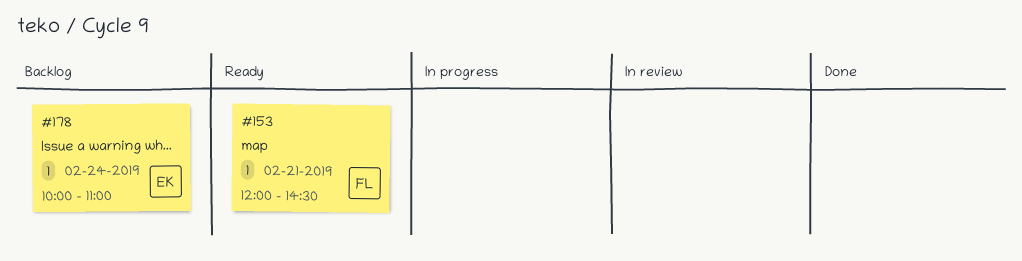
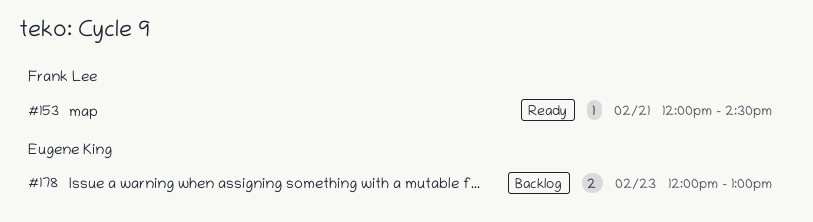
#178, estimate: 1 -> 2
#178, day: Feb 24 -> Feb 23
#178, begins: 10:00 -> 12:00
#178, ends: 11:00 -> 13:00

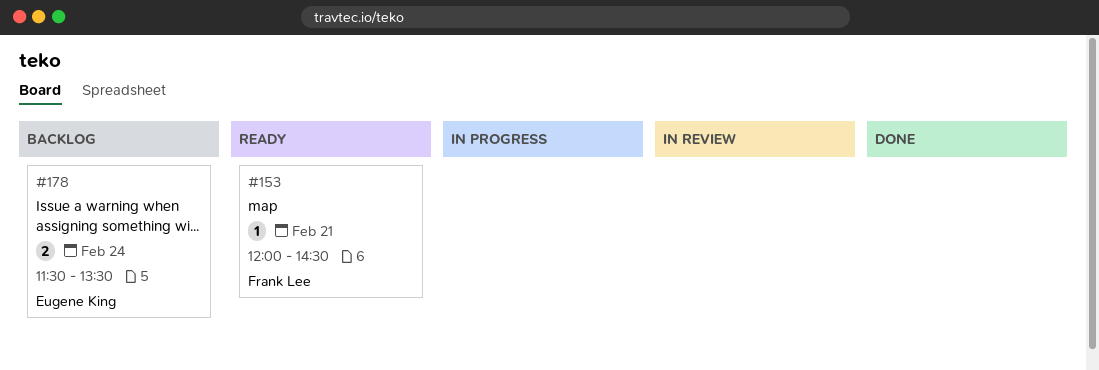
#178, day: Feb 23 -> Feb 24
#178, begins: 12:00 -> 11:30
#178, ends: 13:00 -> 13:30

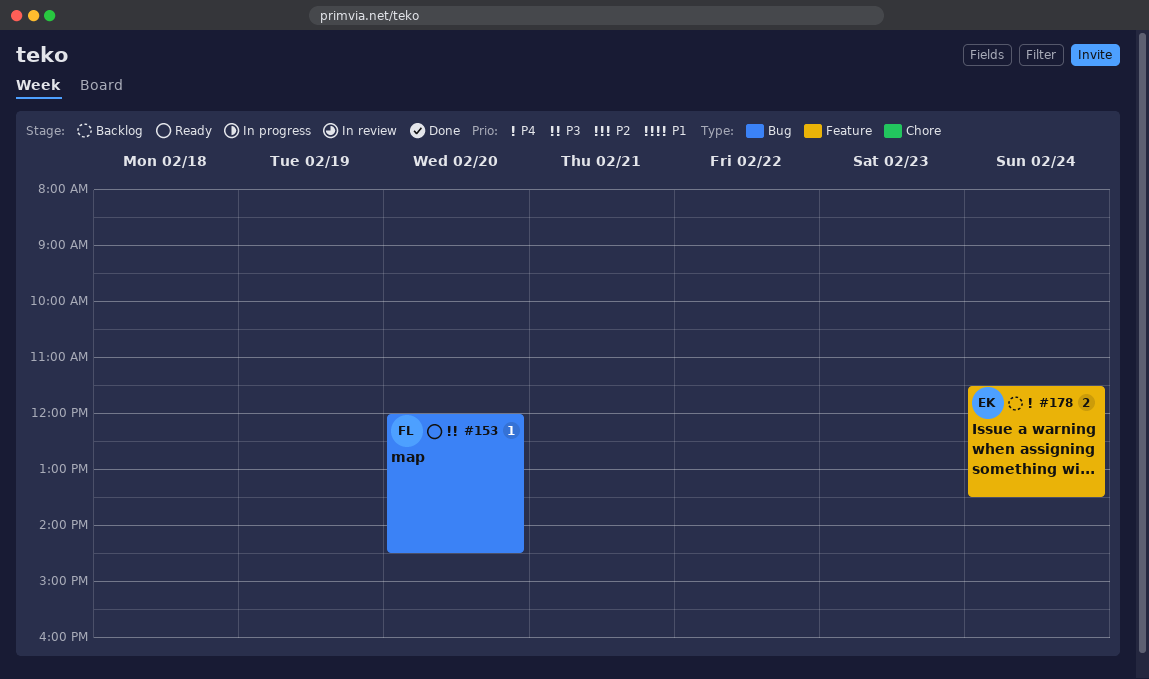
#153, day: Feb 21 -> Feb 20

